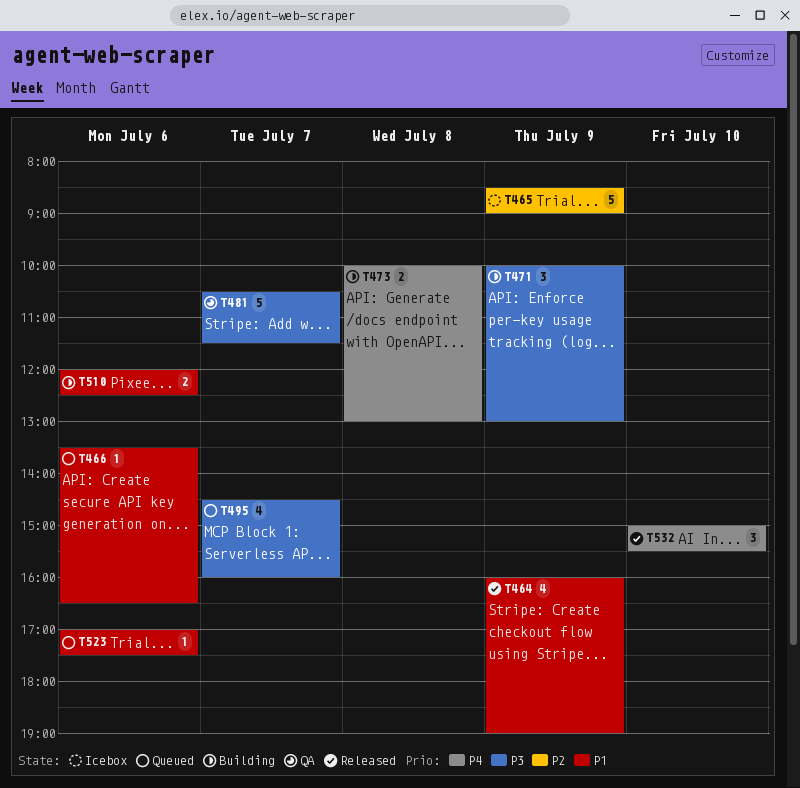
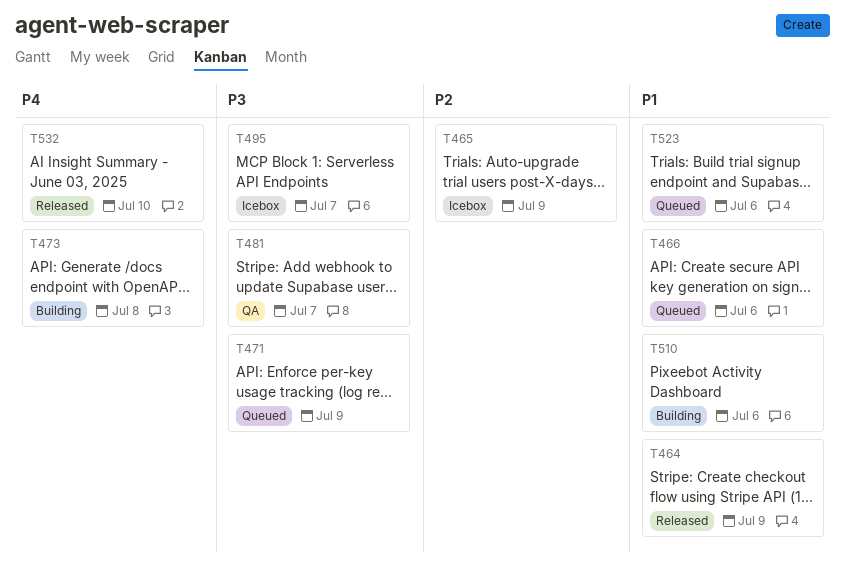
T471, status: Building -> Queued
T495, status: Queued -> Icebox

